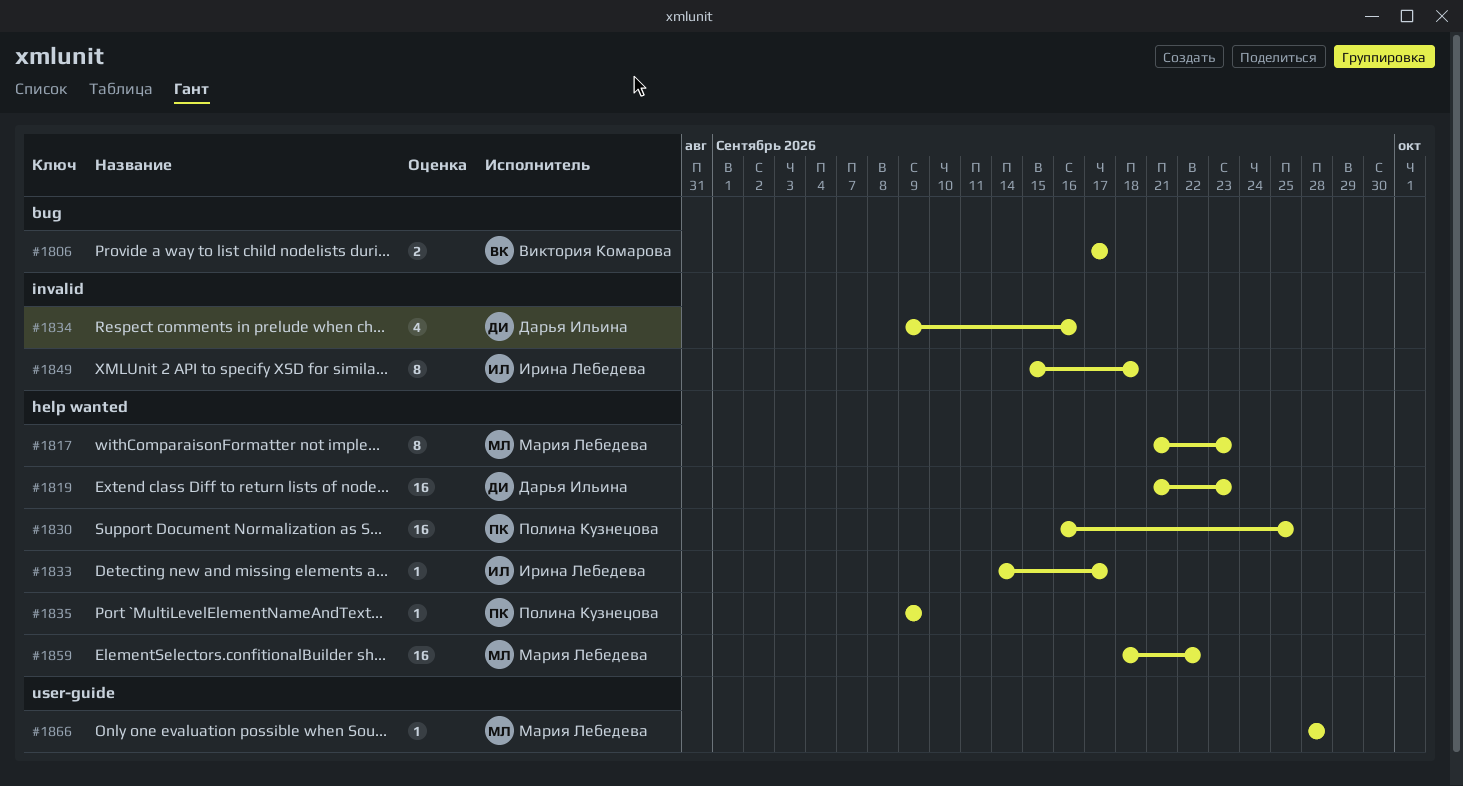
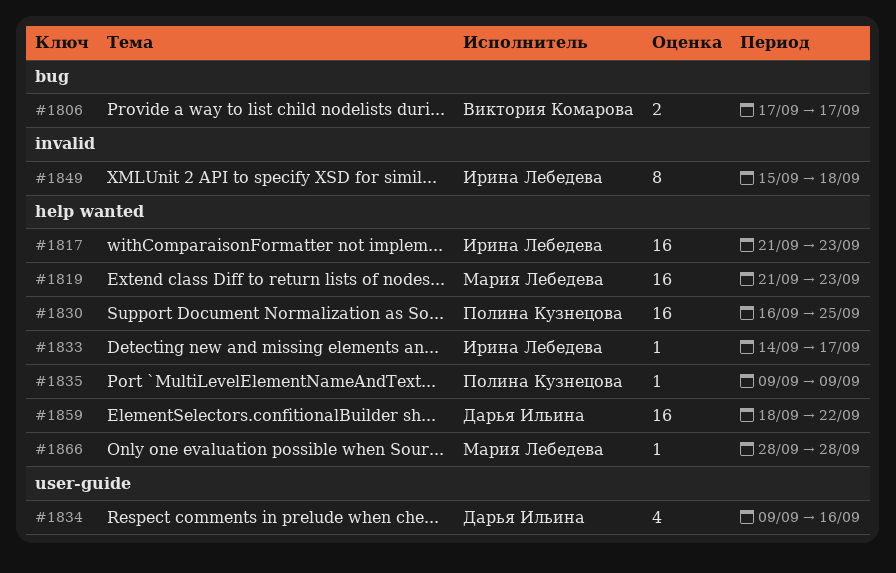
#1817, owner: Мария Лебедева -> Ирина Лебедева
#1817, estimate: 8 -> 16
#1819, owner: Дарья Ильина -> Мария Лебедева
#1834, label: invalid -> user-guide
#1859, owner: Мария Лебедева -> Дарья Ильина
#1866, label: user-guide -> help wanted

